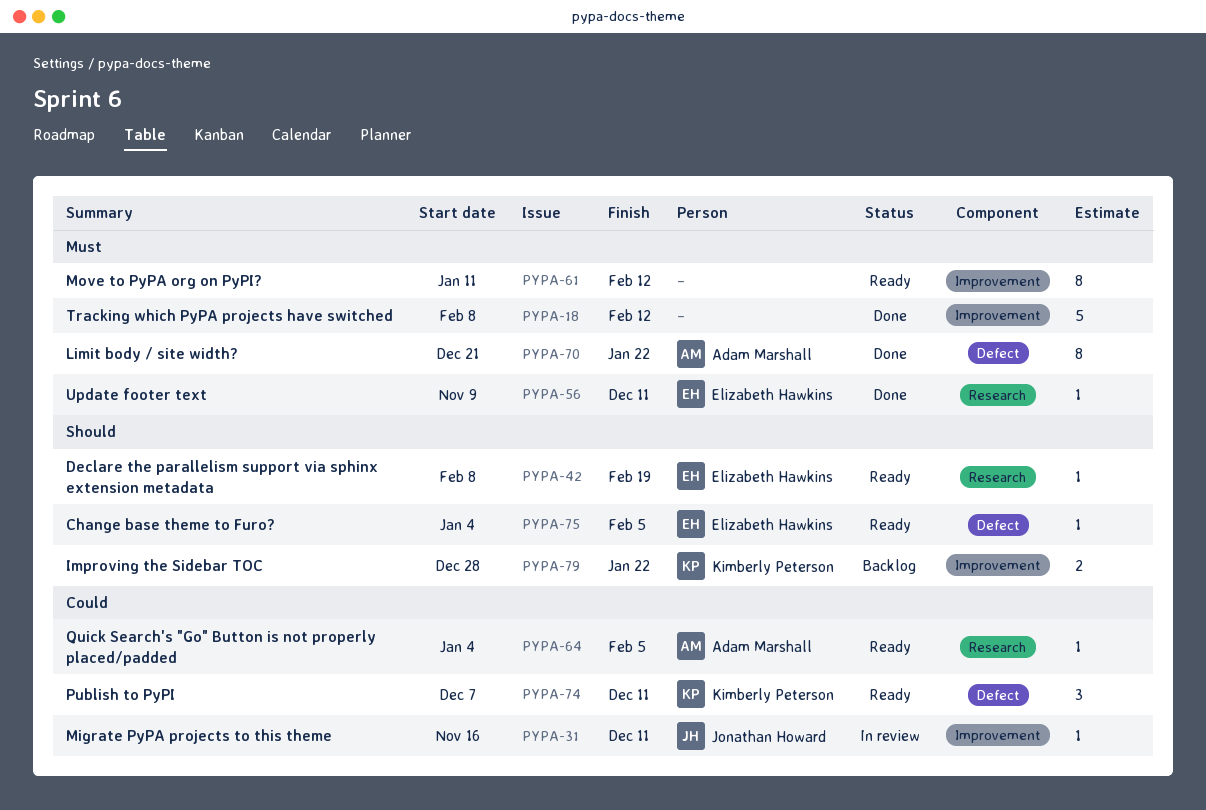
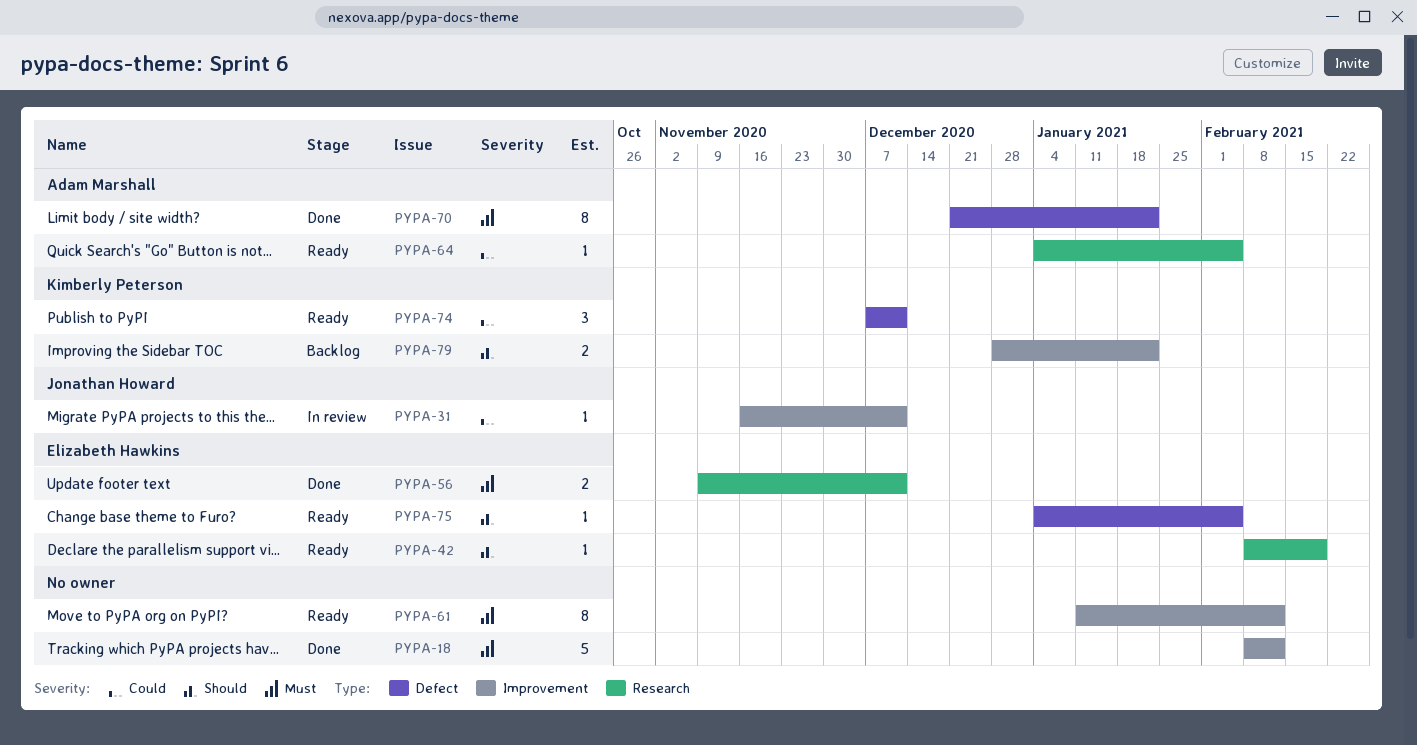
PYPA-56, estimate: 1 -> 2

